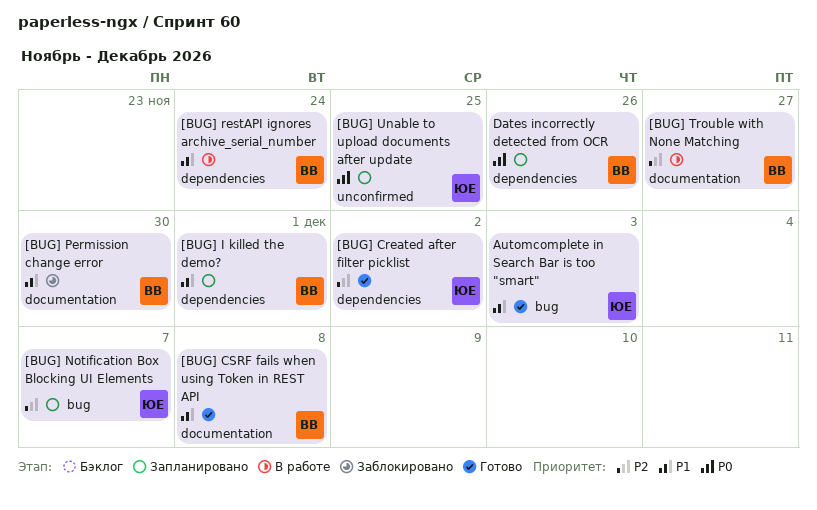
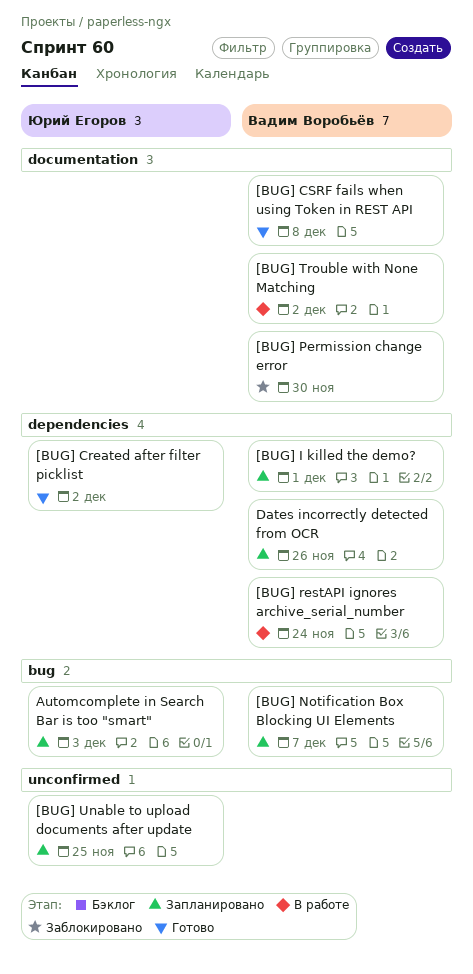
[BUG] Notification Box Blocking UI Elements, owner: Юрий Егоров -> Вадим Воробьёв
[BUG] Trouble with None Matching, due: Nov 27 -> Dec 2
Automcomplete in Search Bar is too "smart", status: Готово -> Запланировано

